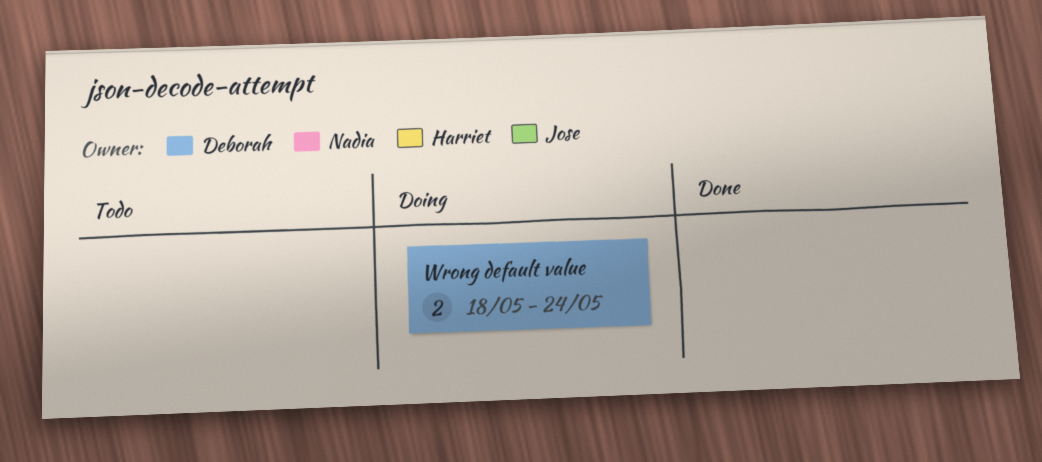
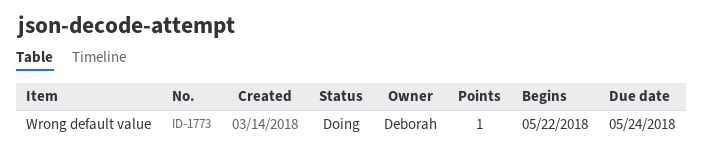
Wrong default value, estimate: 2 -> 1
Wrong default value, start: May 18 -> May 22

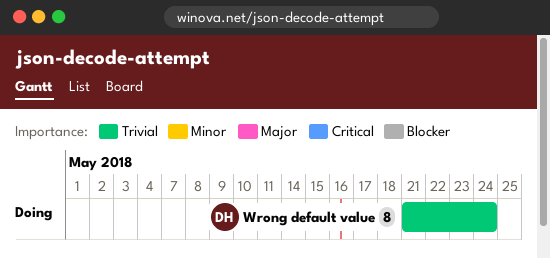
Wrong default value, estimate: 1 -> 8
Wrong default value, start: May 22 -> May 21

